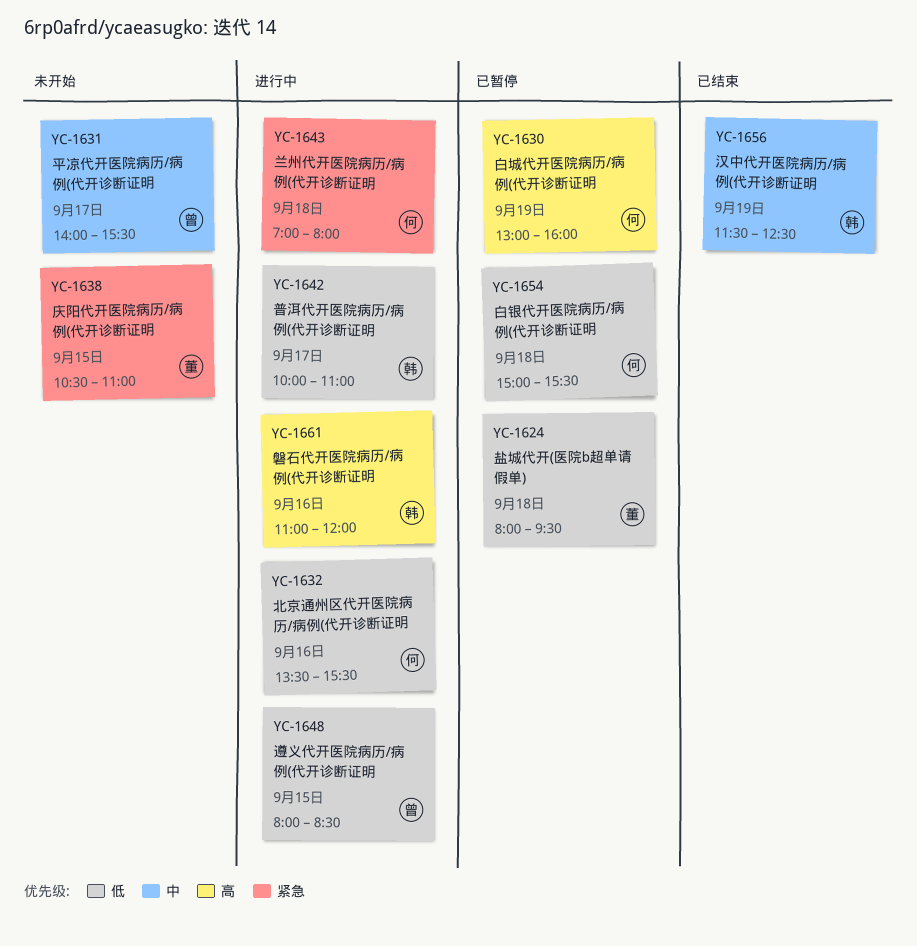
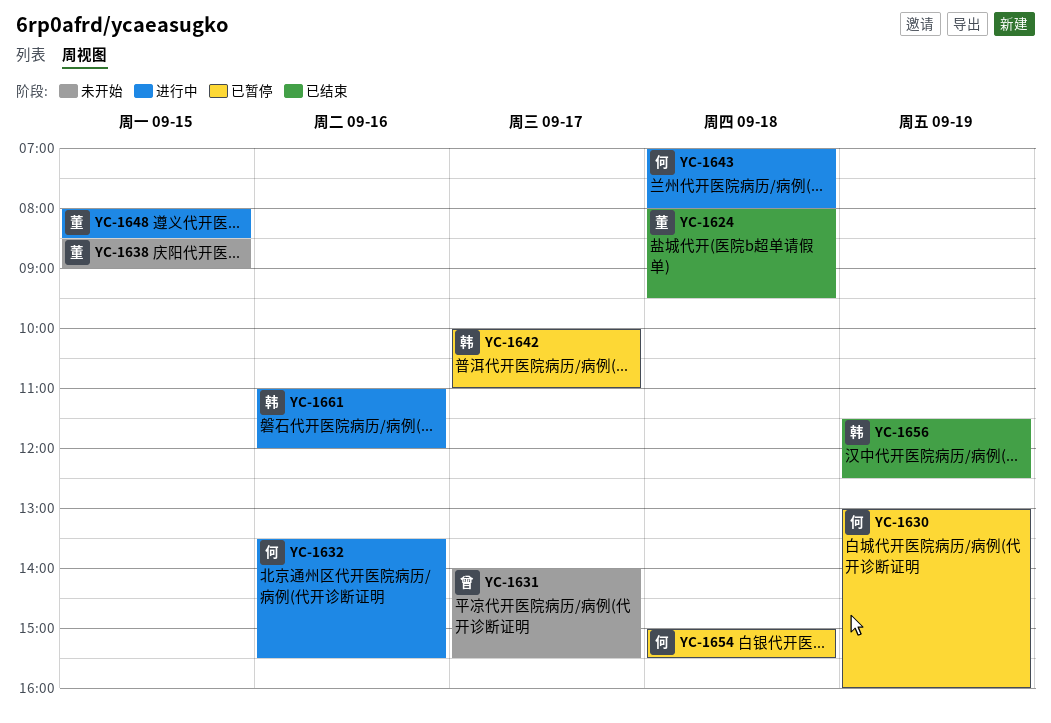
YC-1624, status: 已暂停 -> 已结束
YC-1638, begins: 10:30 -> 08:30
YC-1638, ends: 11:00 -> 09:00
YC-1642, status: 进行中 -> 已暂停
YC-1648, owner: 曾 -> 董

